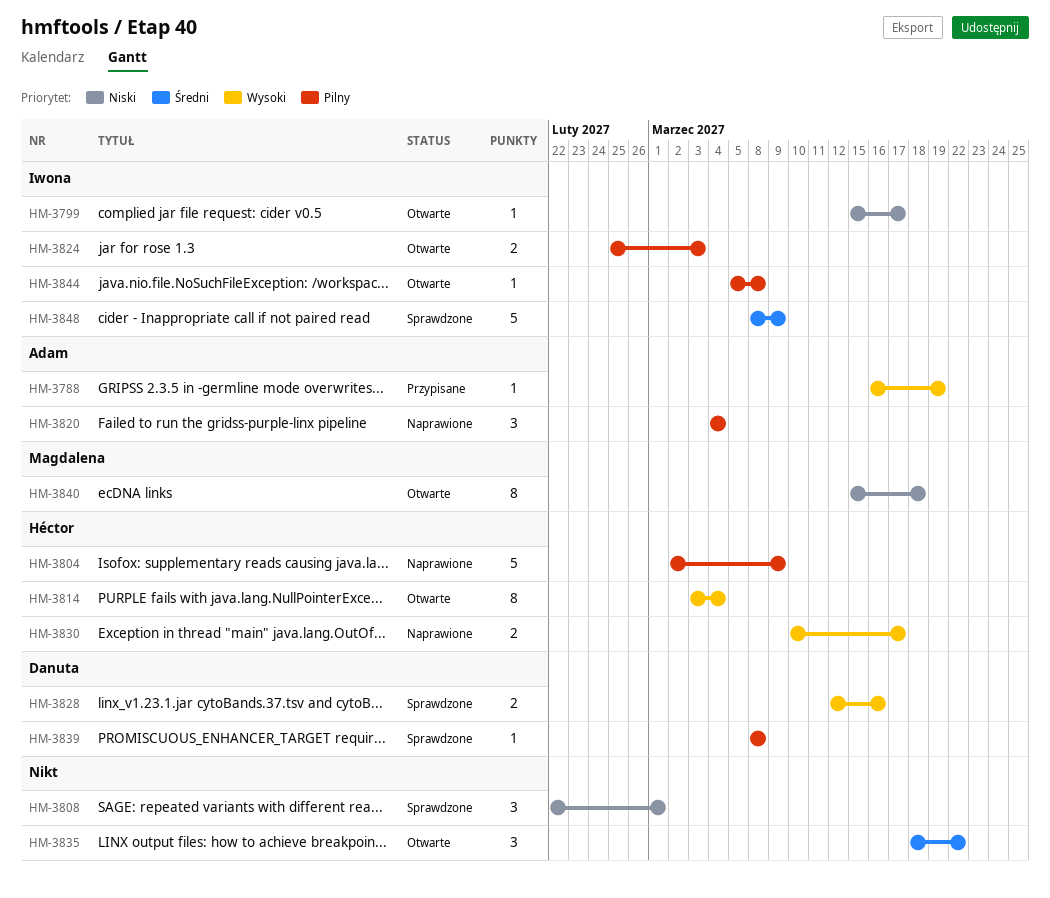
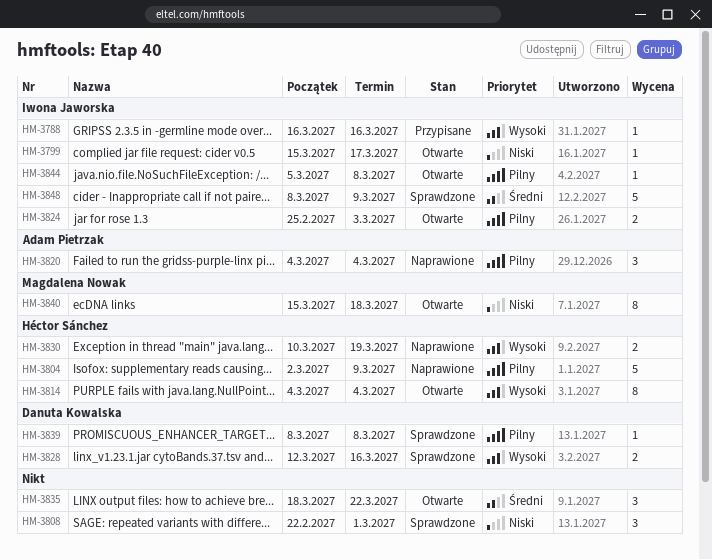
HM-3788, owner: Adam Pietrzak -> Iwona Jaworska
HM-3788, due: Mar 19 -> Mar 16
HM-3814, start: Mar 3 -> Mar 4
HM-3830, due: Mar 17 -> Mar 19

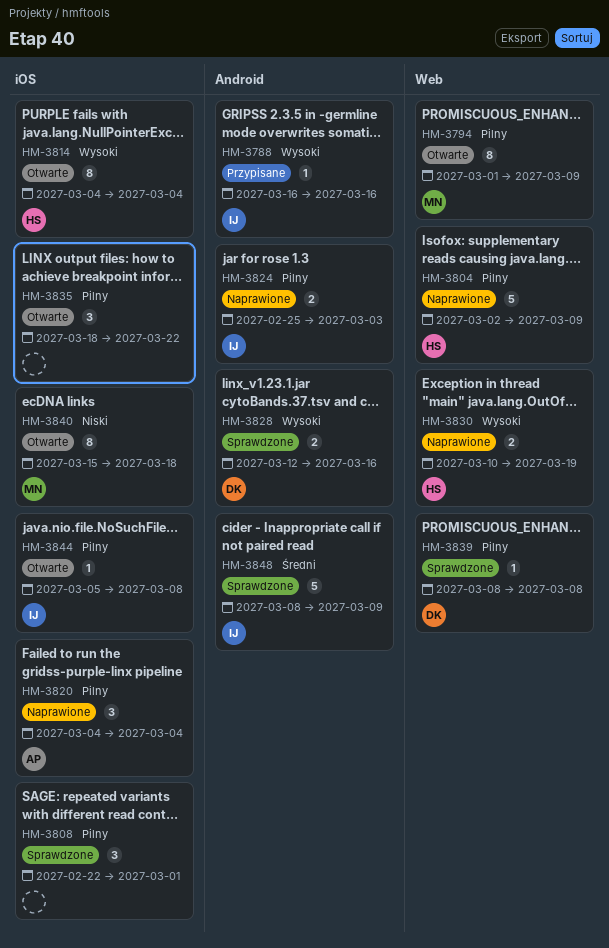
HM-3794: none -> present
HM-3799: present -> none
HM-3808, priority: Niski -> Pilny
HM-3824, status: Otwarte -> Naprawione
HM-3835, priority: Średni -> Pilny

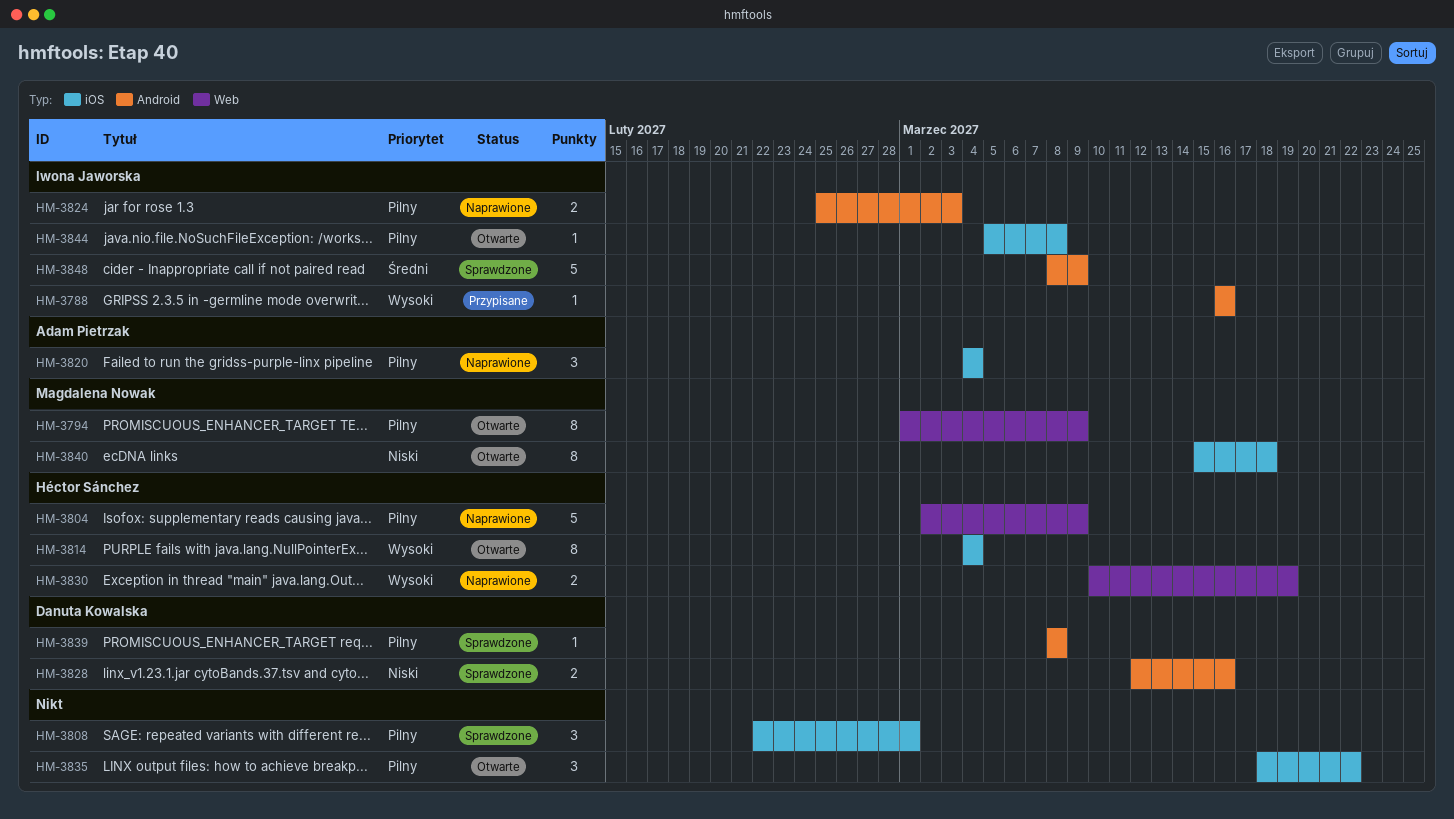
HM-3828, priority: Wysoki -> Niski
HM-3839, label: Web -> Android

